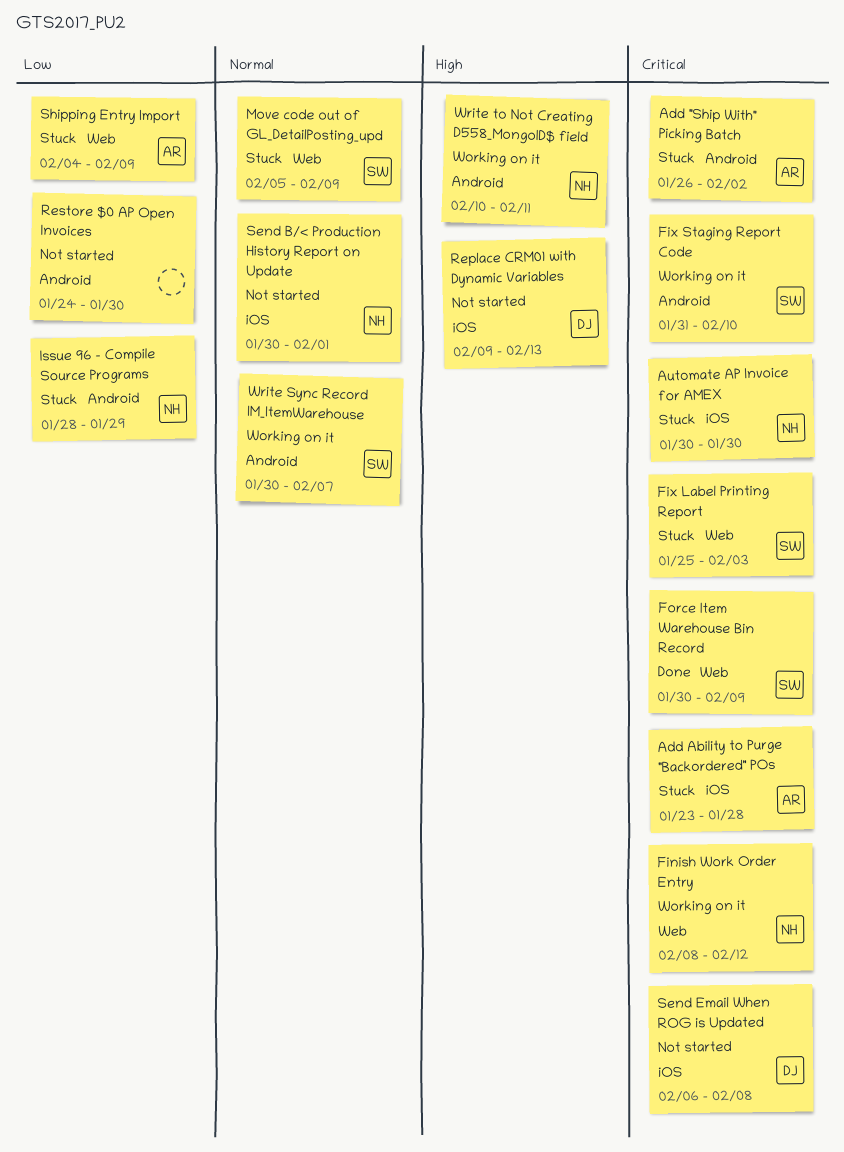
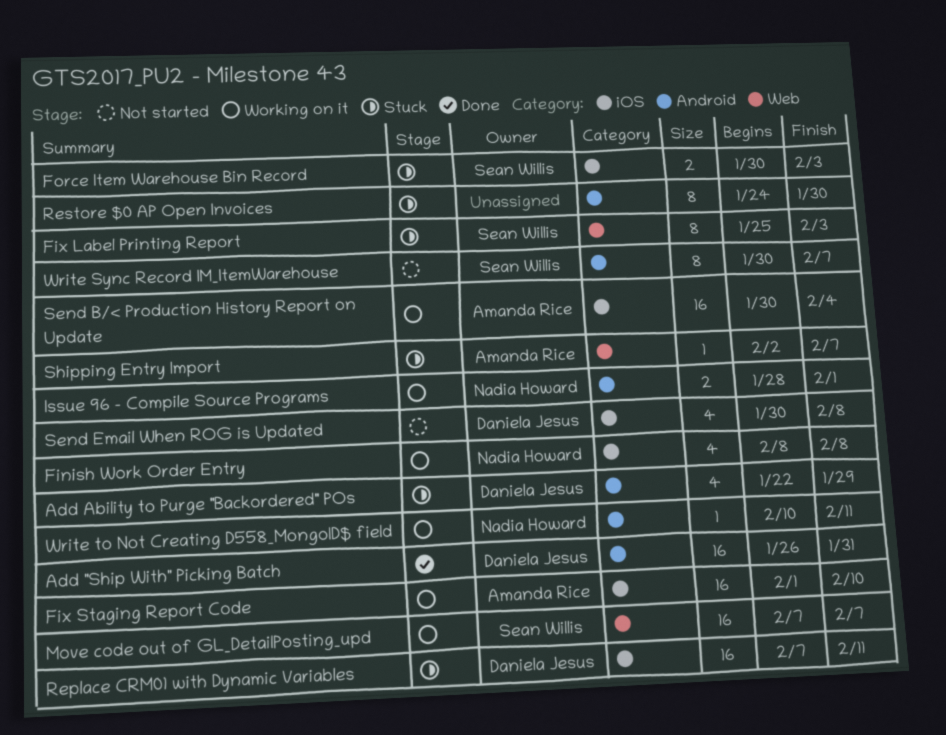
Add "Ship With" Picking Batch, status: Stuck -> Done
Add "Ship With" Picking Batch, owner: Amanda Rice -> Daniela Jesus
Add "Ship With" Picking Batch, due: Feb 2 -> Jan 31
Add Ability to Purge "Backordered" POs, owner: Amanda Rice -> Daniela Jesus
Add Ability to Purge "Backordered" POs, label: iOS -> Android
Add Ability to Purge "Backordered" POs, start: Jan 23 -> Jan 22
Add Ability to Purge "Backordered" POs, due: Jan 28 -> Jan 29
Automate AP Invoice for AMEX: present -> none
Finish Work Order Entry, label: Web -> iOS
Finish Work Order Entry, due: Feb 12 -> Feb 8
Fix Staging Report Code, owner: Sean Willis -> Amanda Rice
Fix Staging Report Code, label: Android -> iOS
Fix Staging Report Code, start: Jan 31 -> Feb 1
Force Item Warehouse Bin Record, status: Done -> Stuck
Force Item Warehouse Bin Record, label: Web -> iOS
Force Item Warehouse Bin Record, due: Feb 9 -> Feb 3
Issue 96 - Compile Source Programs, status: Stuck -> Working on it
Issue 96 - Compile Source Programs, due: Jan 29 -> Feb 1
Move code out of GL_DetailPosting_upd, status: Stuck -> Working on it
Move code out of GL_DetailPosting_upd, start: Feb 5 -> Feb 7
Move code out of GL_DetailPosting_upd, due: Feb 9 -> Feb 7
Replace CRM01 with Dynamic Variables, status: Not started -> Stuck
Replace CRM01 with Dynamic Variables, start: Feb 9 -> Feb 7
Replace CRM01 with Dynamic Variables, due: Feb 13 -> Feb 11
Restore $0 AP Open Invoices, status: Not started -> Stuck
Send B/< Production History Report on Update, status: Not started -> Working on it
Send B/< Production History Report on Update, owner: Nadia Howard -> Amanda Rice
Send B/< Production History Report on Update, due: Feb 1 -> Feb 4
Send Email When ROG is Updated, start: Feb 6 -> Jan 30
Shipping Entry Import, start: Feb 4 -> Feb 2
Shipping Entry Import, due: Feb 9 -> Feb 7
Write Sync Record IM_ItemWarehouse, status: Working on it -> Not started

